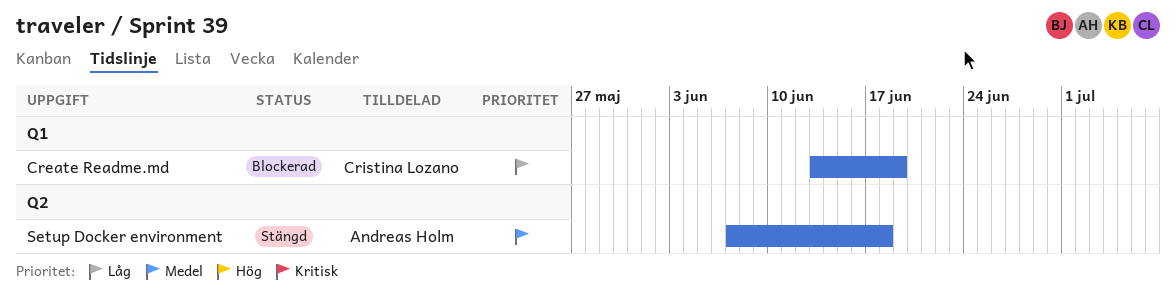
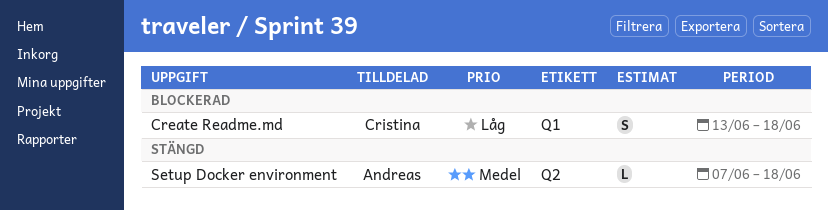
Create Readme.md, due: Jun 19 -> Jun 18

